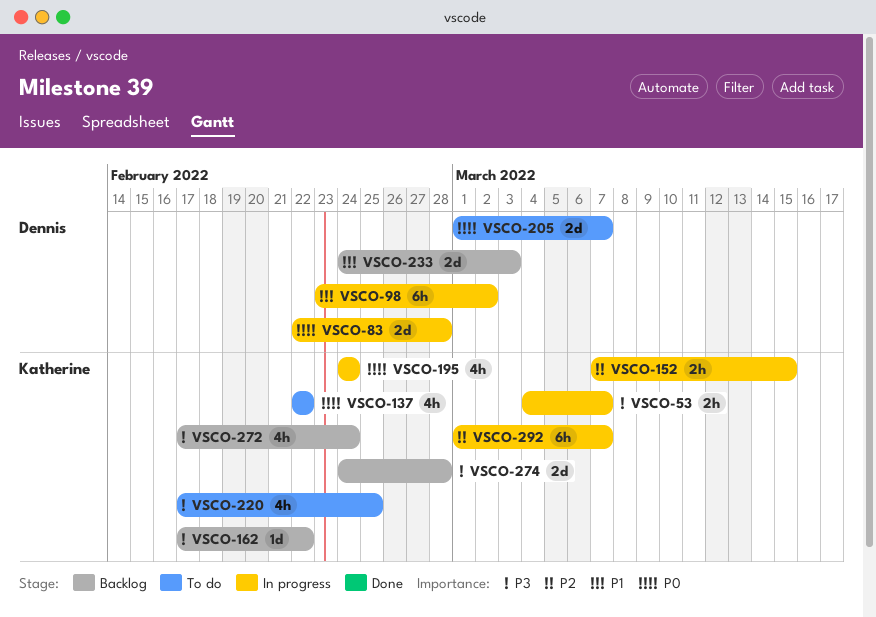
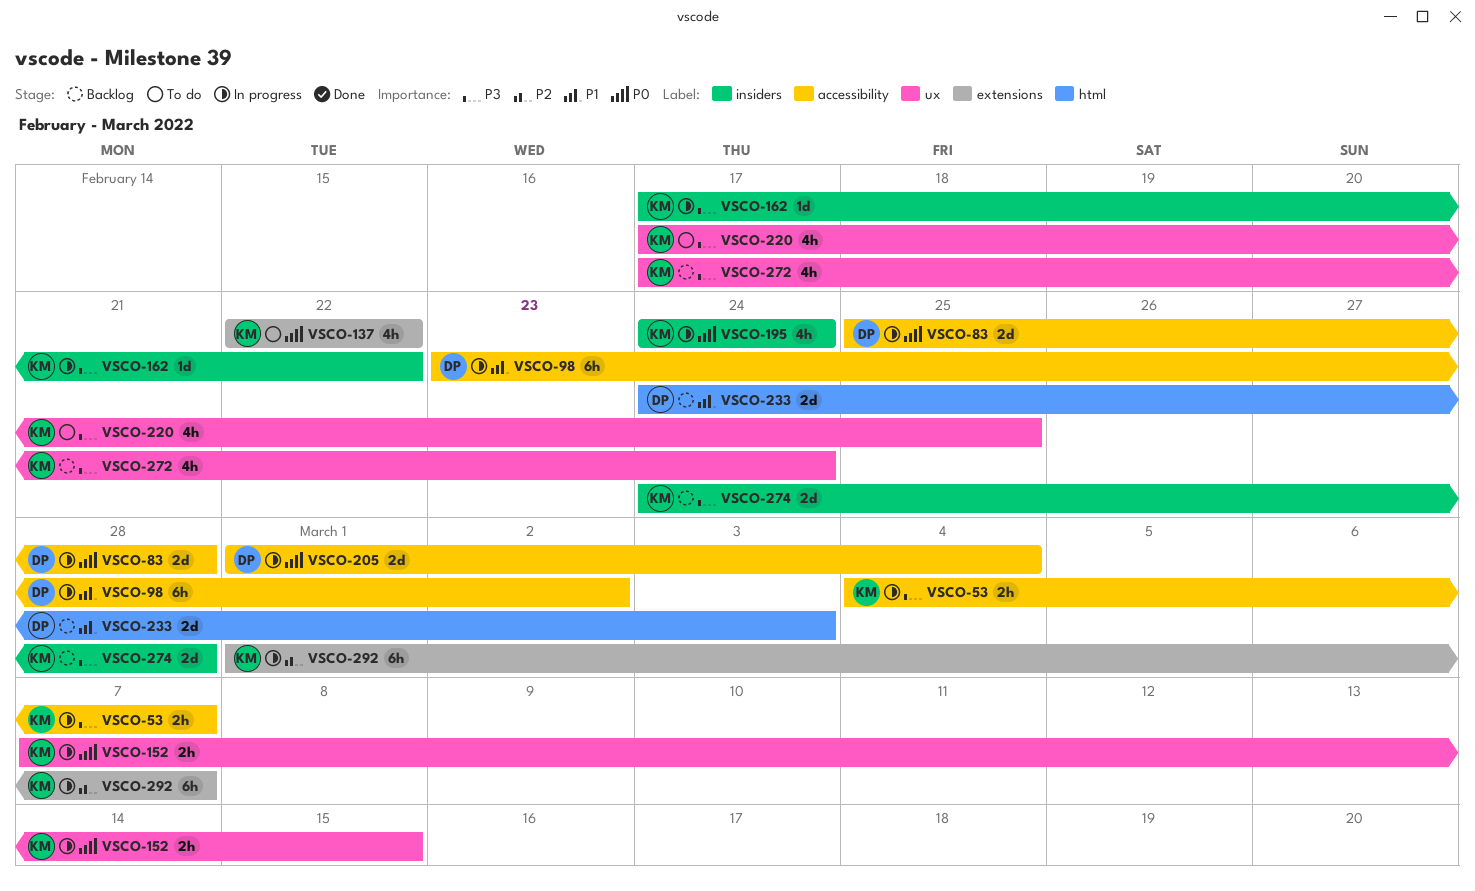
VSCO-83, start: Feb 22 -> Feb 25
VSCO-152, priority: P2 -> P0
VSCO-162, status: Backlog -> In progress
VSCO-205, status: To do -> In progress
VSCO-205, due: Mar 7 -> Mar 4

